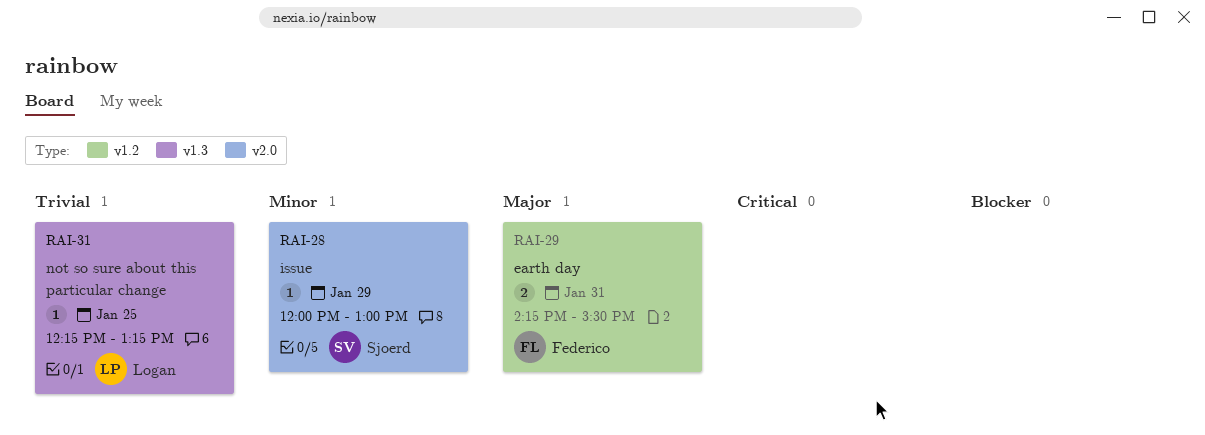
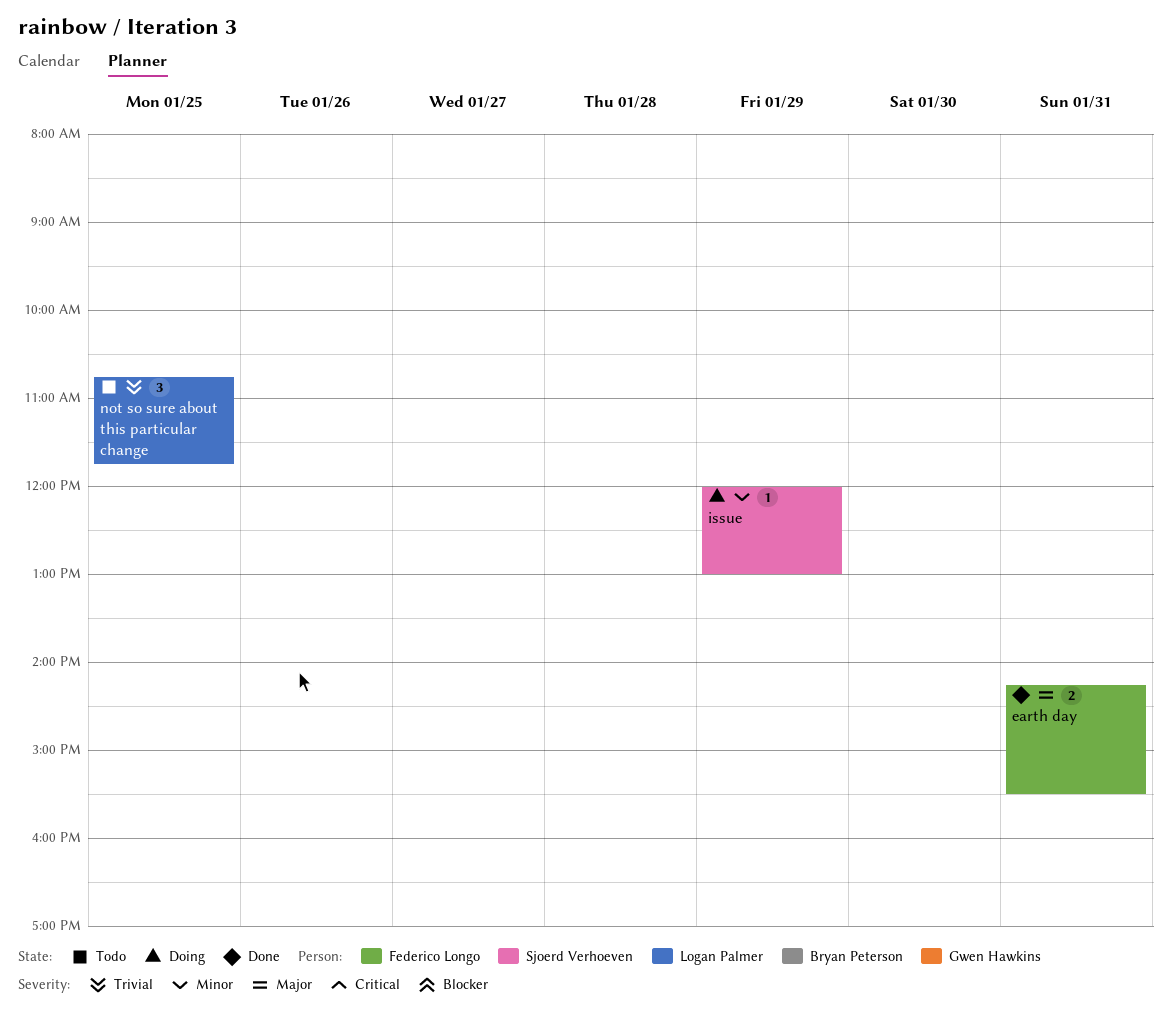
not so sure about this particular change, estimate: 1 -> 3
not so sure about this particular change, begins: 12:15 -> 10:45
not so sure about this particular change, ends: 13:15 -> 11:45

